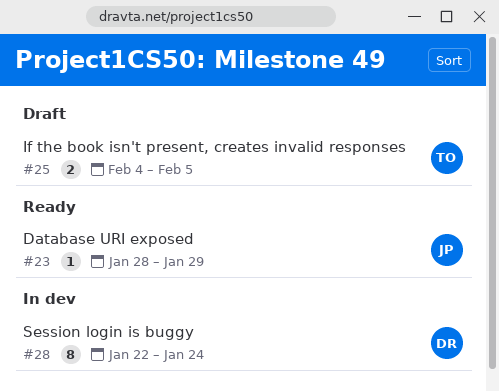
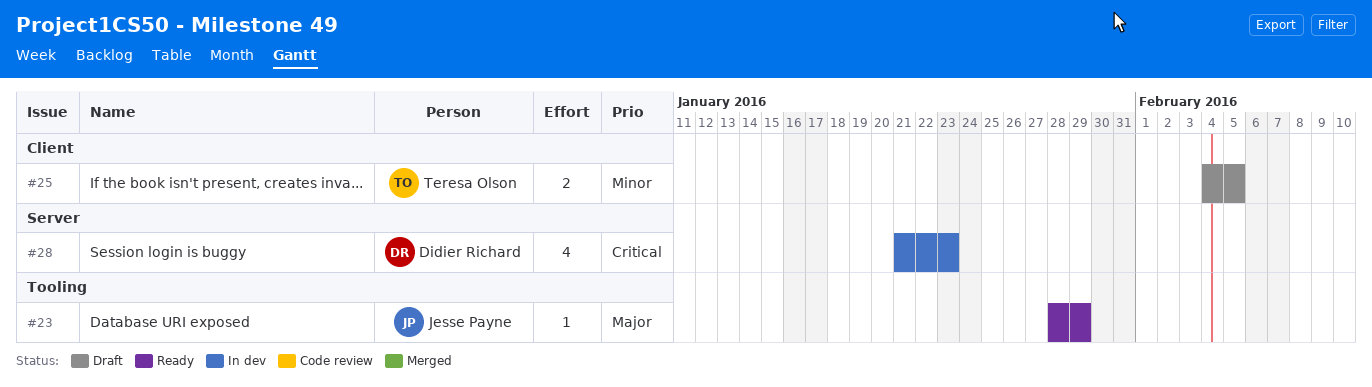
#28, estimate: 8 -> 4
#28, start: Jan 22 -> Jan 21
#28, due: Jan 24 -> Jan 23

